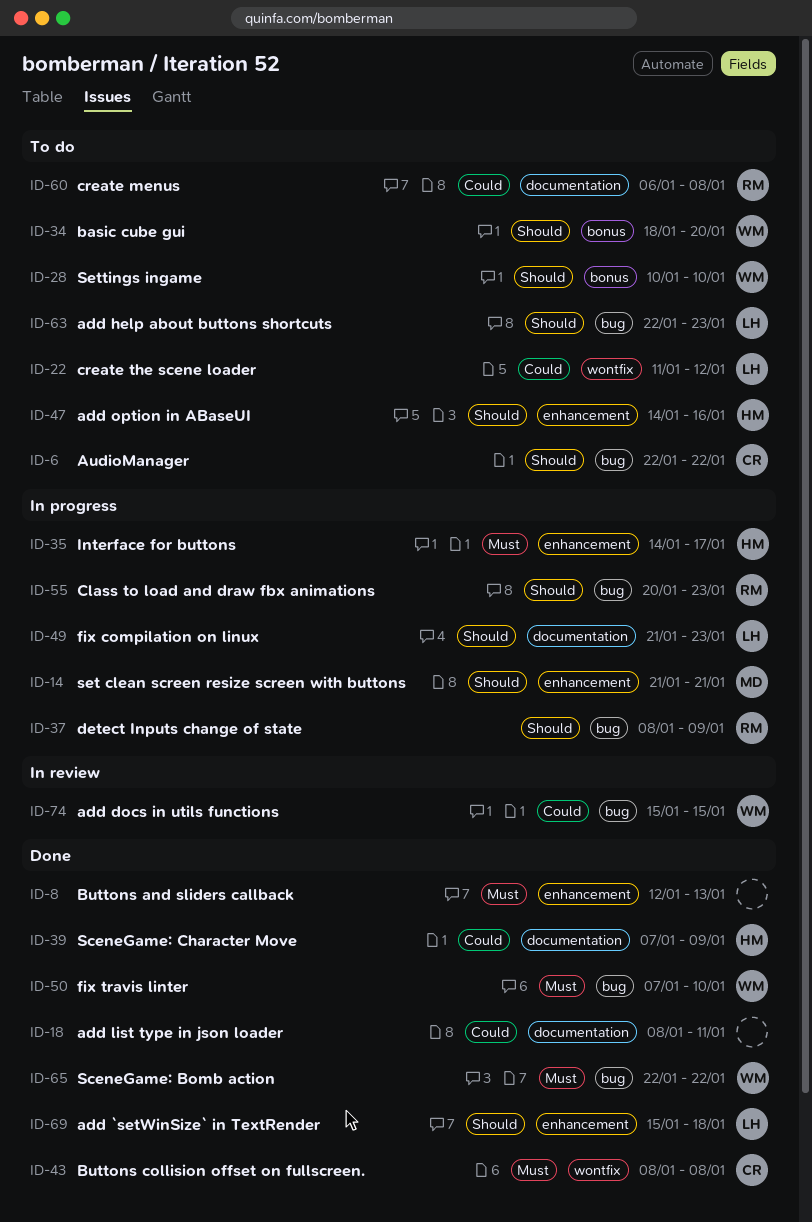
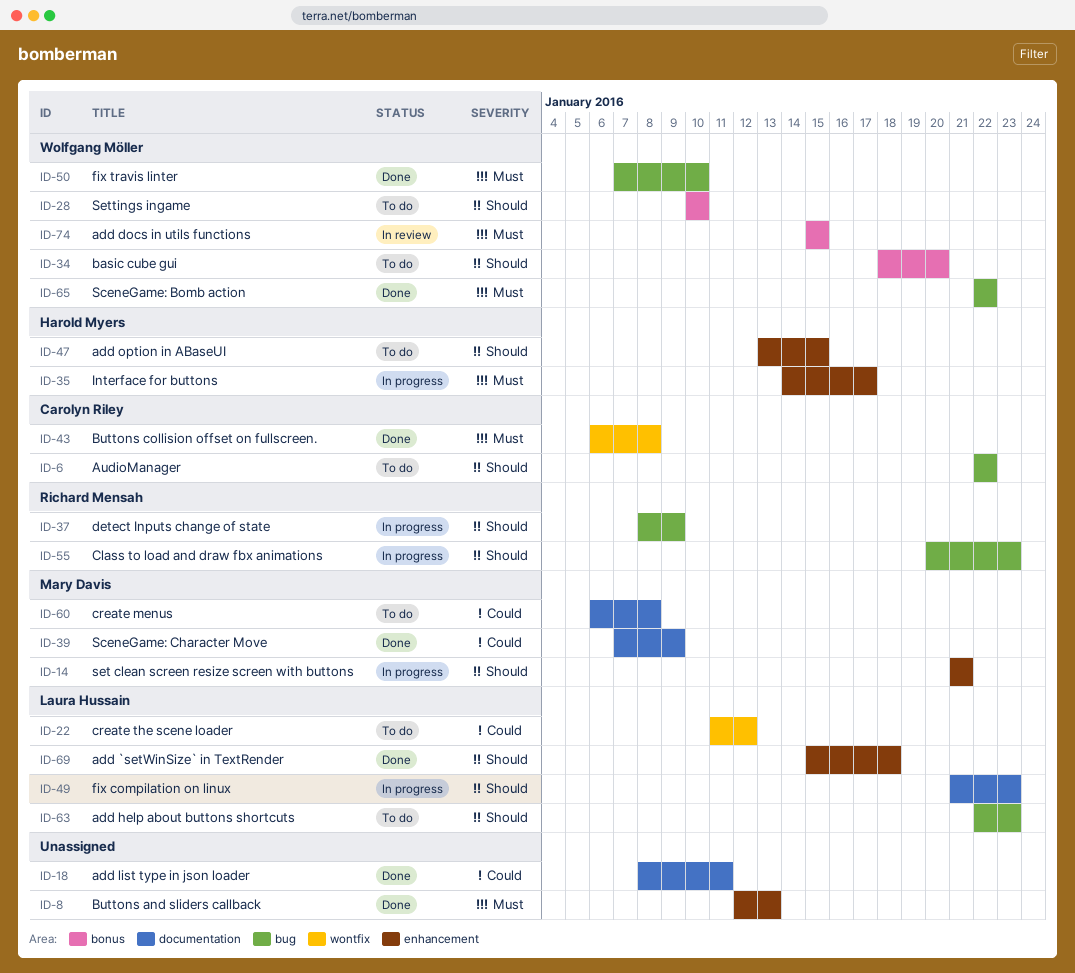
ID-39, owner: Harold Myers -> Mary Davis
ID-43, start: Jan 8 -> Jan 6
ID-47, start: Jan 14 -> Jan 13
ID-47, due: Jan 16 -> Jan 15
ID-60, owner: Richard Mensah -> Mary Davis
ID-74, priority: Could -> Must
ID-74, label: bug -> bonus

